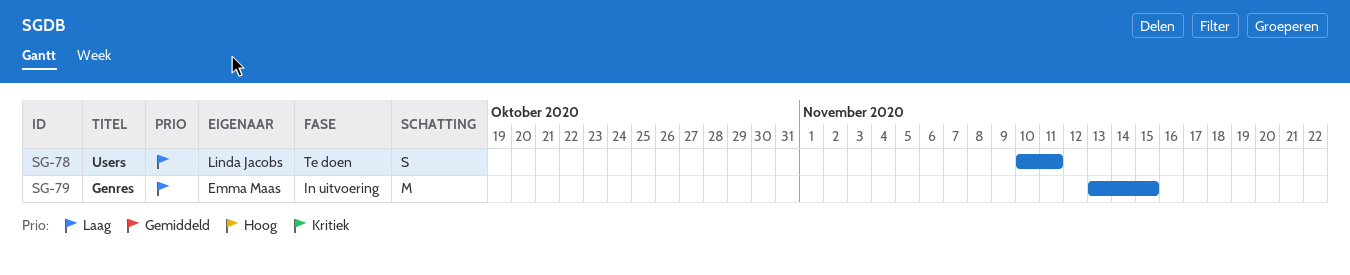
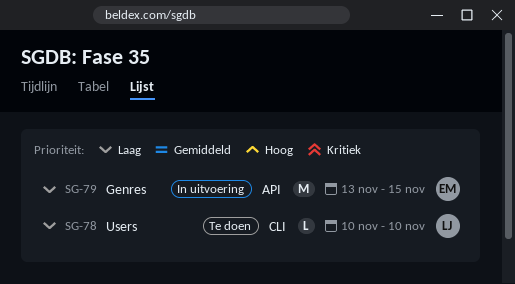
SG-78, estimate: S -> L
SG-78, due: Nov 11 -> Nov 10

